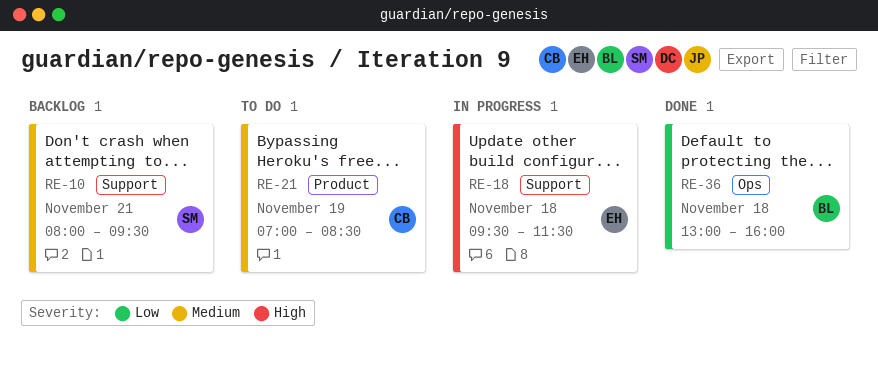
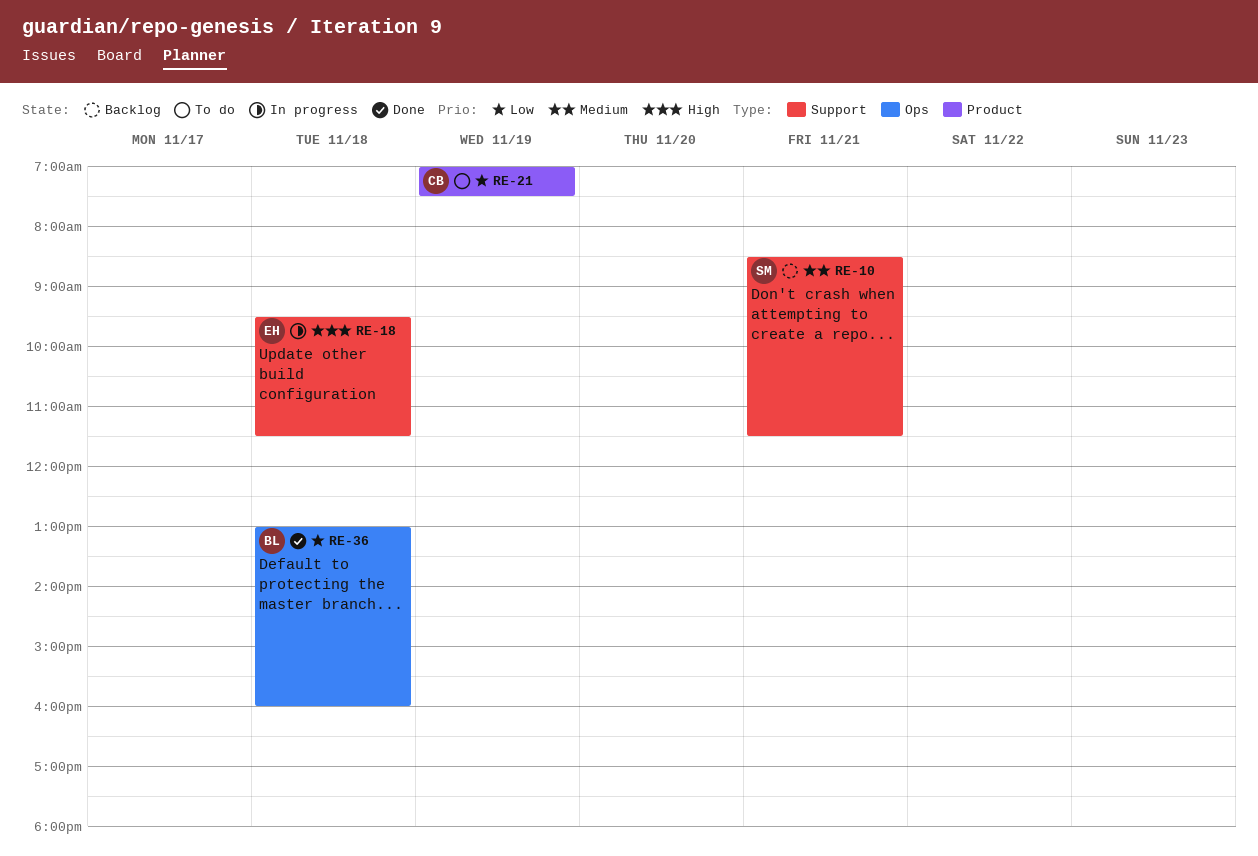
RE-10, begins: 08:00 -> 08:30
RE-10, ends: 09:30 -> 11:30
RE-21, priority: Medium -> Low
RE-21, ends: 08:30 -> 07:30

